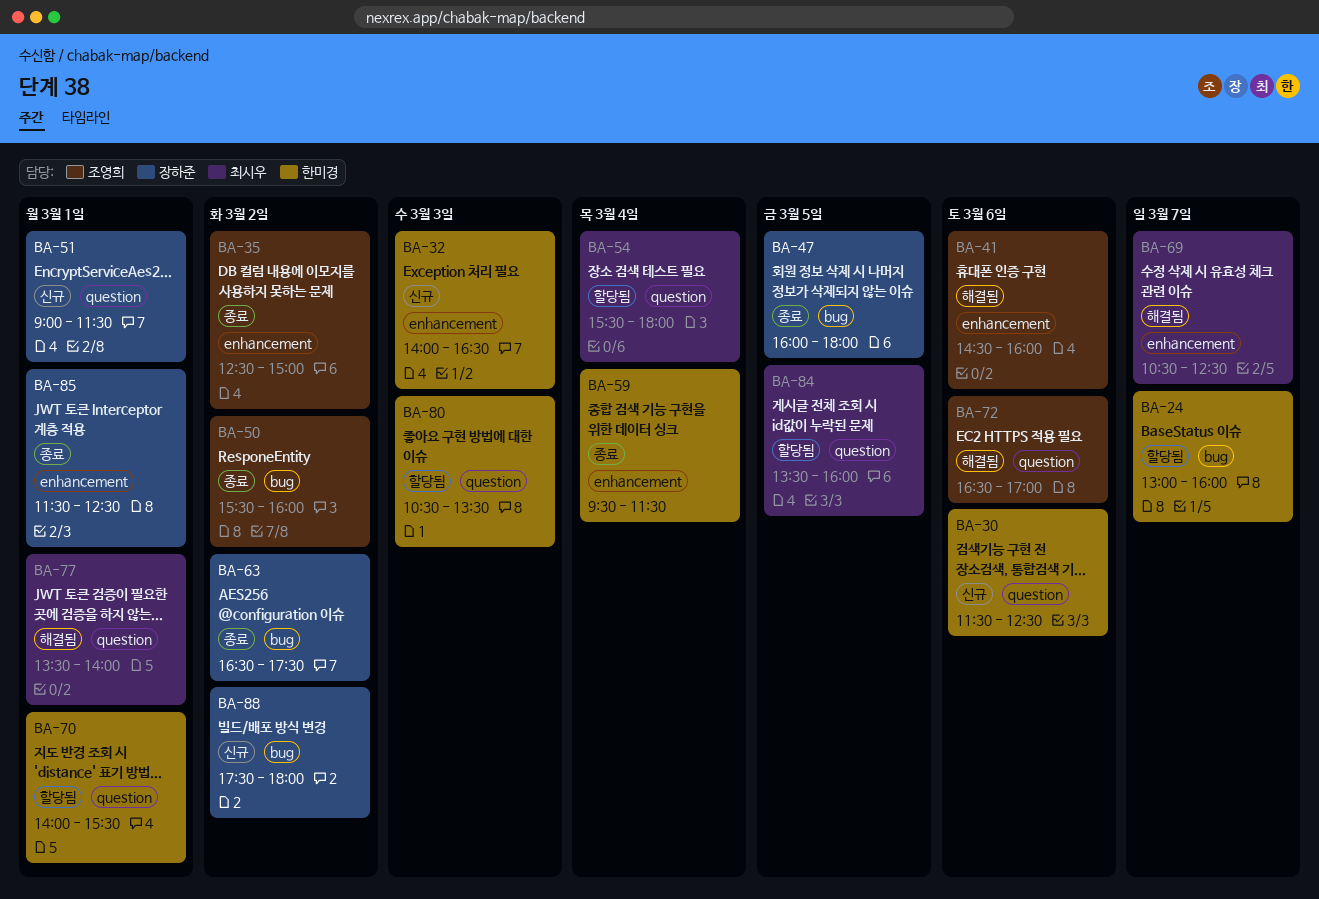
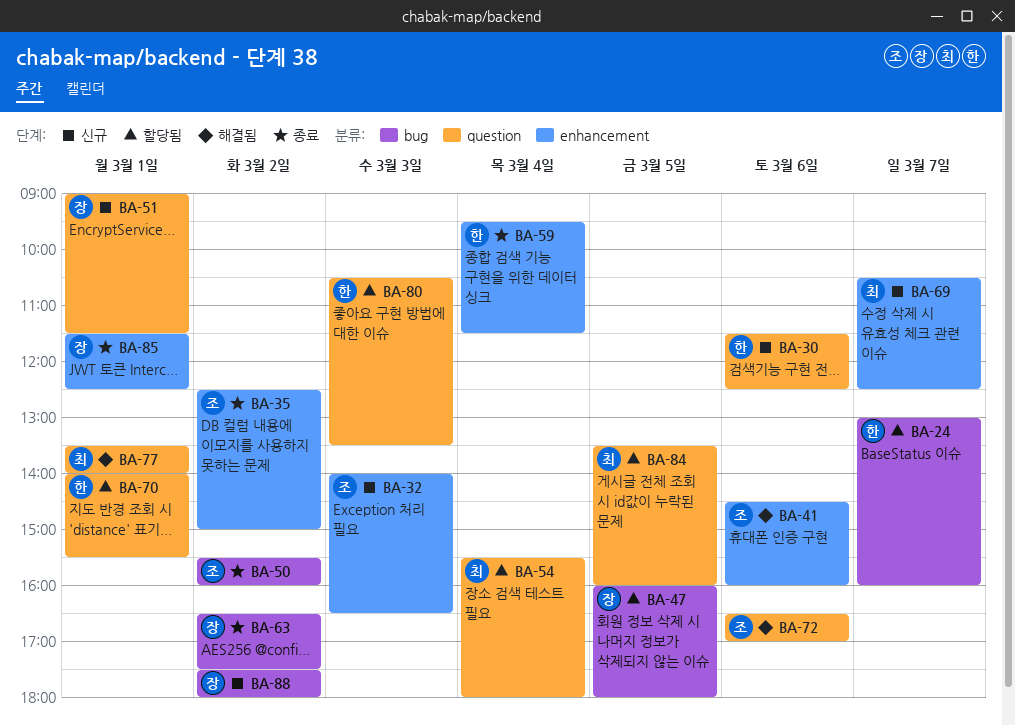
BA-32, owner: 한미경 -> 조영희
BA-47, status: 종료 -> 할당됨
BA-69, status: 해결됨 -> 신규

